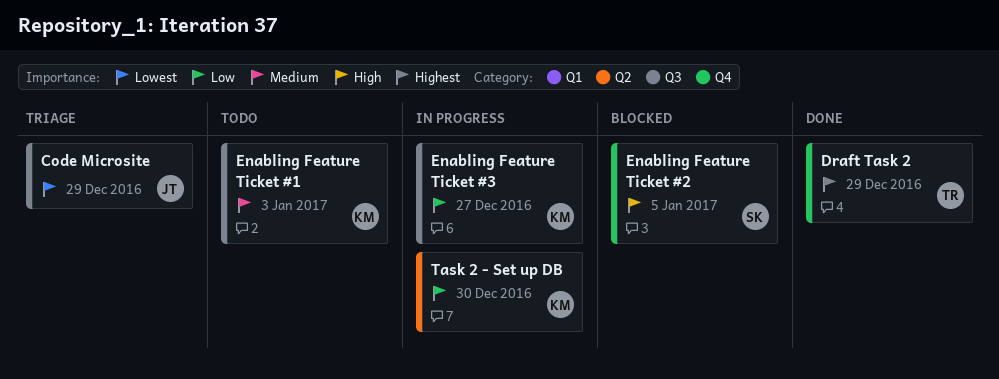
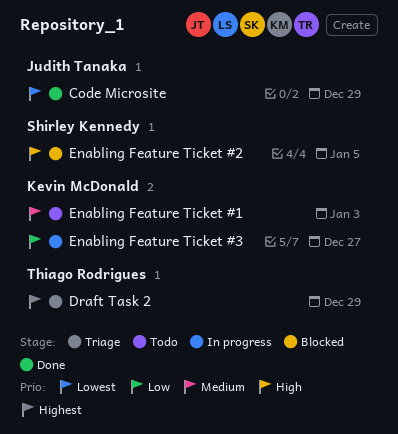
Code Microsite, status: Triage -> Done
Draft Task 2, status: Done -> Triage
Task 2 - Set up DB: present -> none

